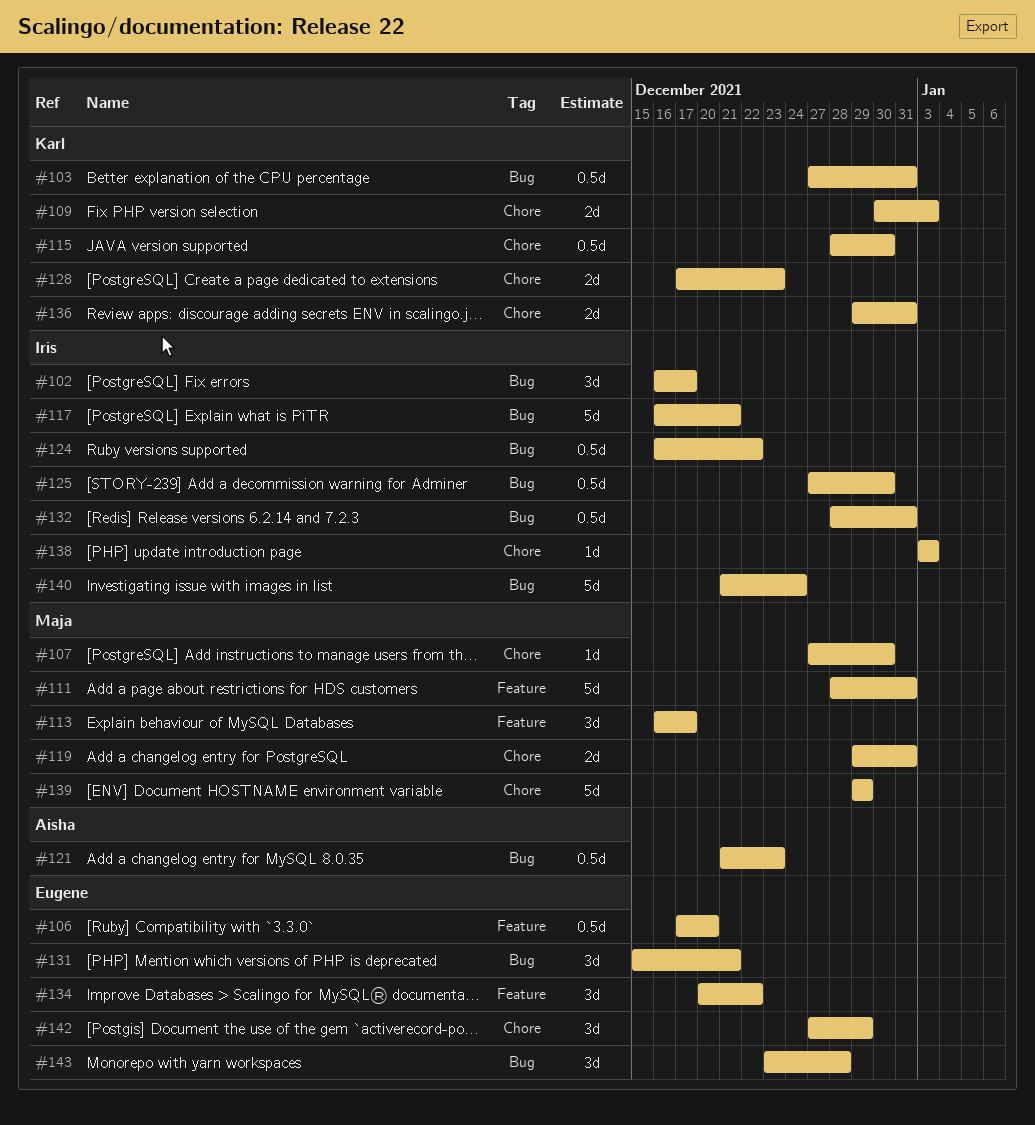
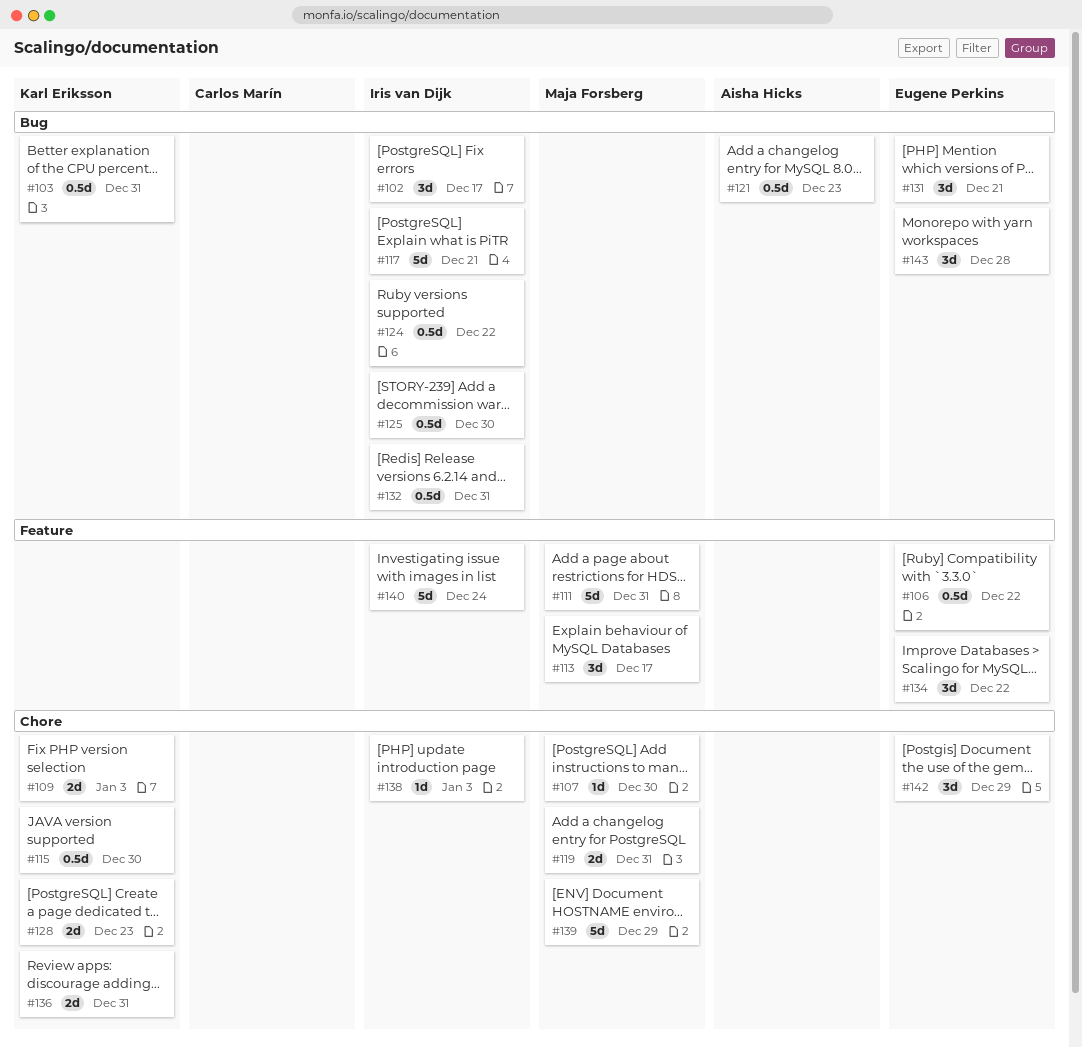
#106, due: Dec 20 -> Dec 22
#140, label: Bug -> Feature

